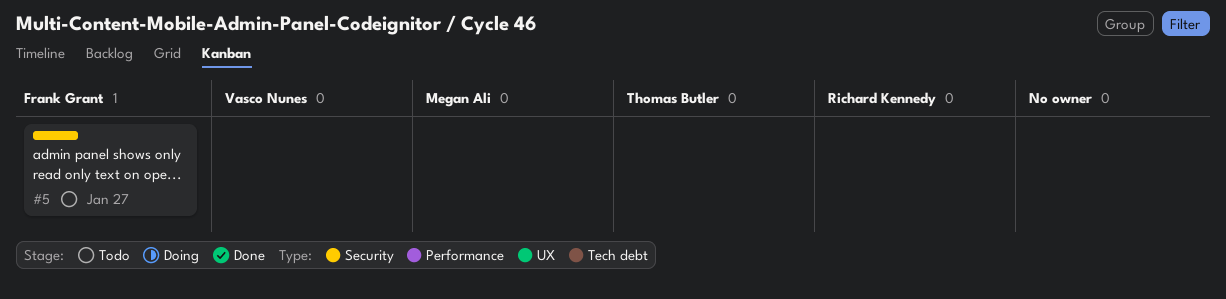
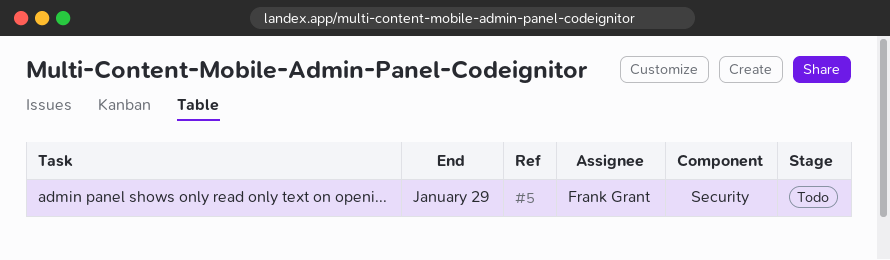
#5, due: Jan 27 -> Jan 29

